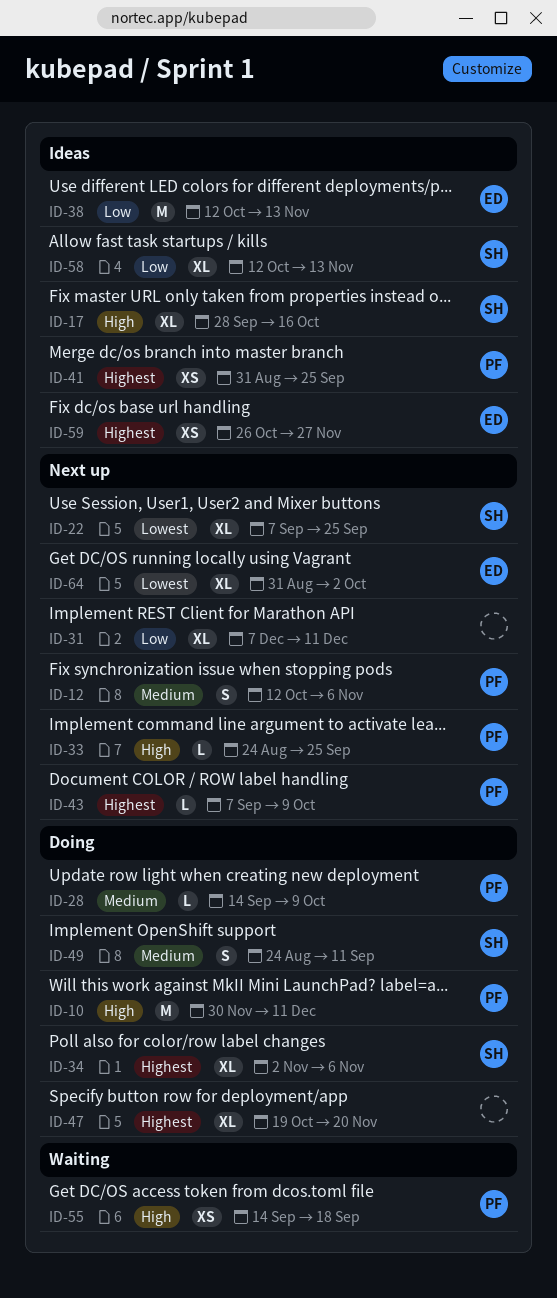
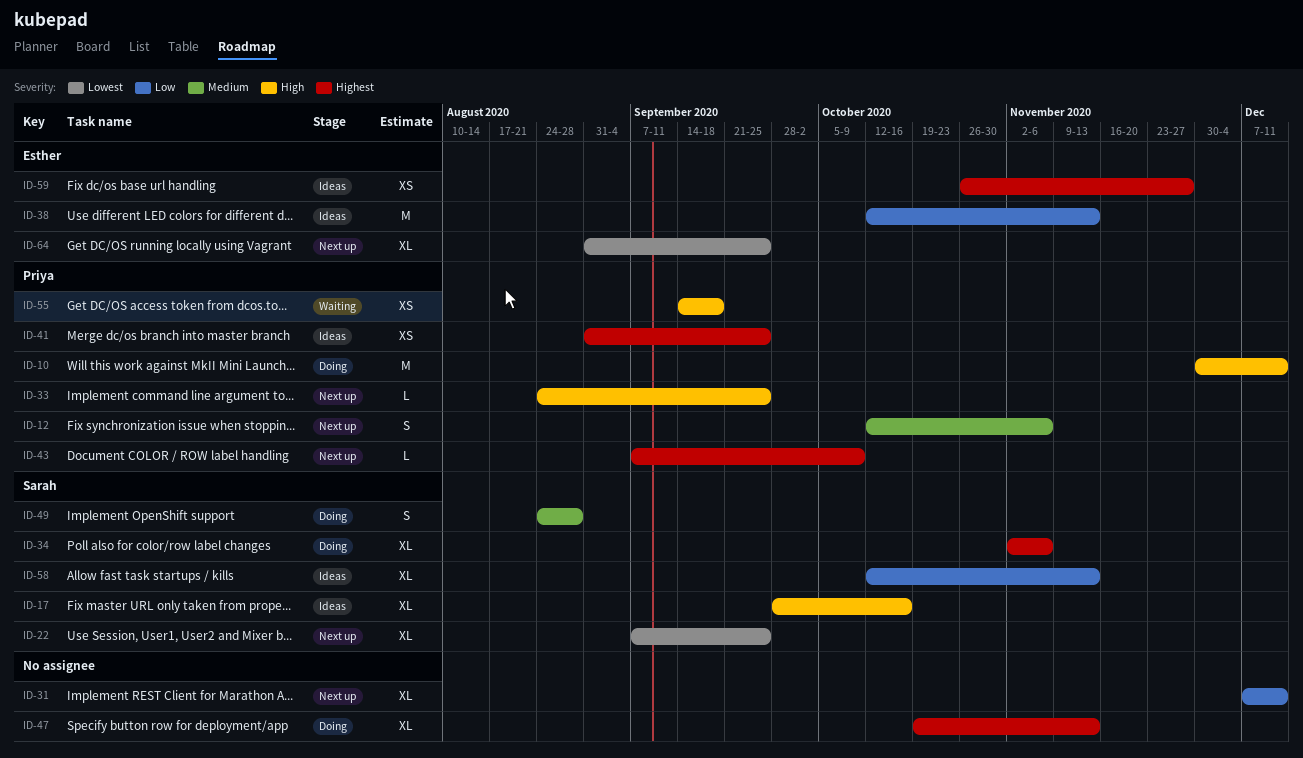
ID-28: present -> none
ID-47, due: Nov 20 -> Nov 13
ID-49, due: Sep 11 -> Aug 28
ID-64, due: Oct 2 -> Sep 25

